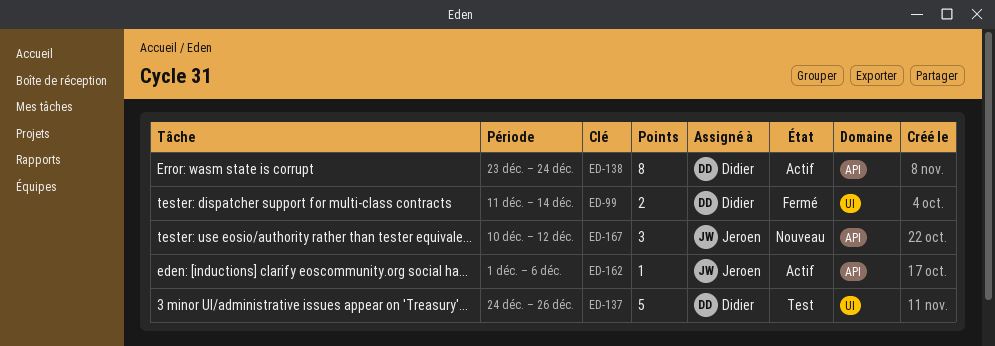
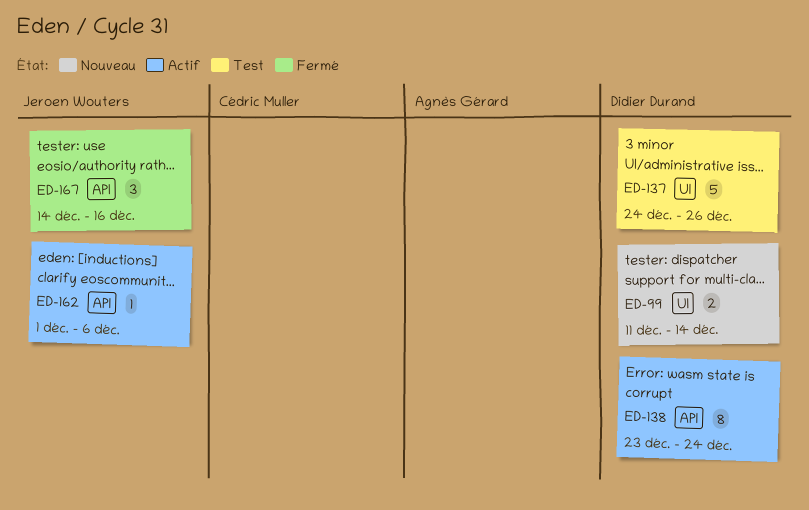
ED-99, status: Fermé -> Nouveau
ED-167, status: Nouveau -> Fermé
ED-167, start: Dec 10 -> Dec 14
ED-167, due: Dec 12 -> Dec 16

